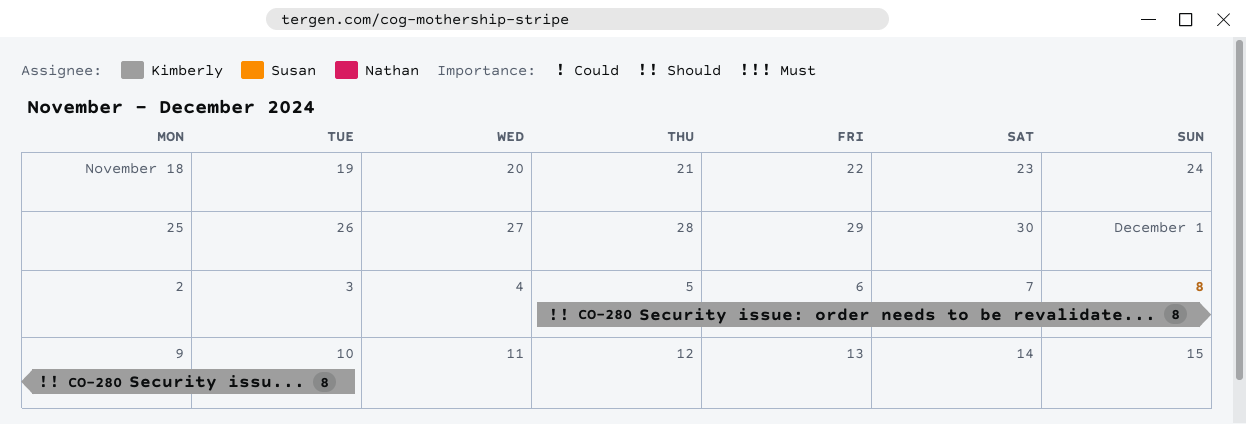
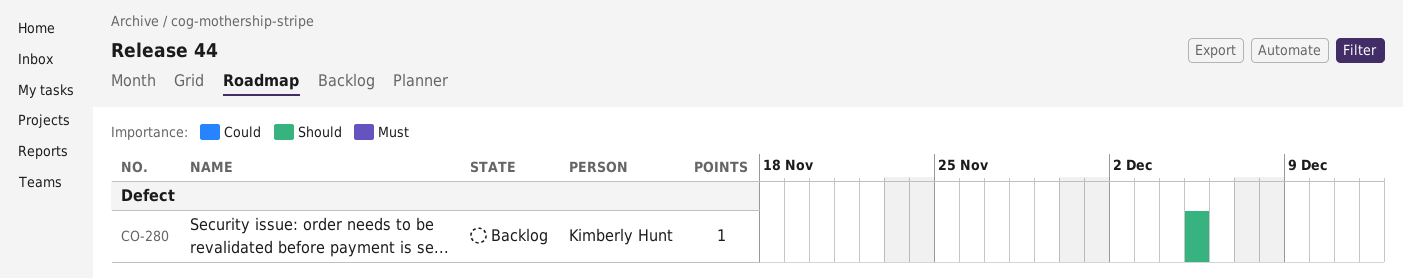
CO-280, estimate: 8 -> 1
CO-280, due: Dec 10 -> Dec 5

